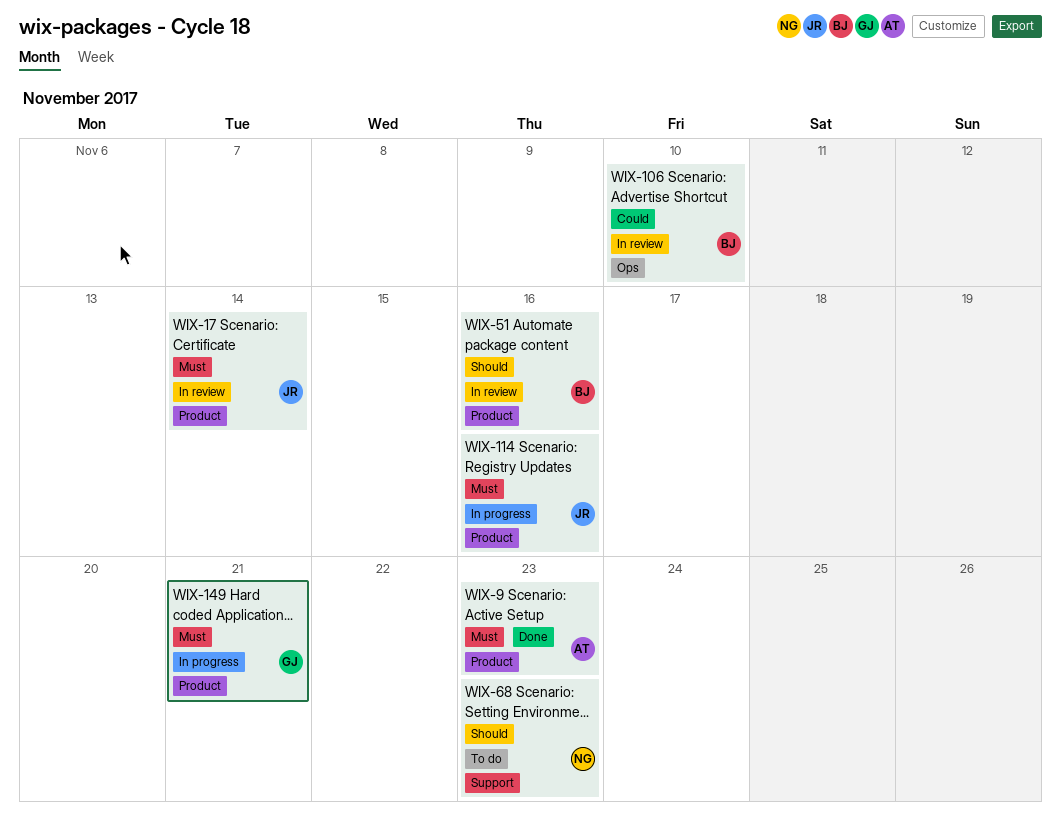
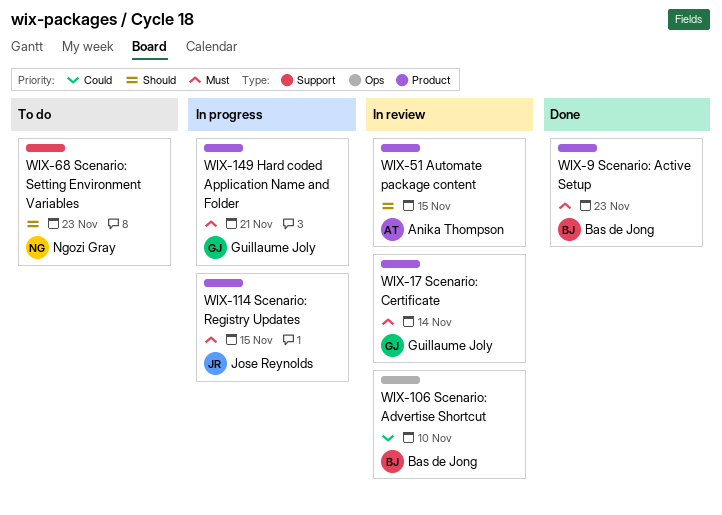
WIX-9, owner: Anika Thompson -> Bas de Jong
WIX-17, owner: Jose Reynolds -> Guillaume Joly
WIX-51, owner: Bas de Jong -> Anika Thompson
WIX-51, due: Nov 16 -> Nov 15
WIX-114, due: Nov 16 -> Nov 15

